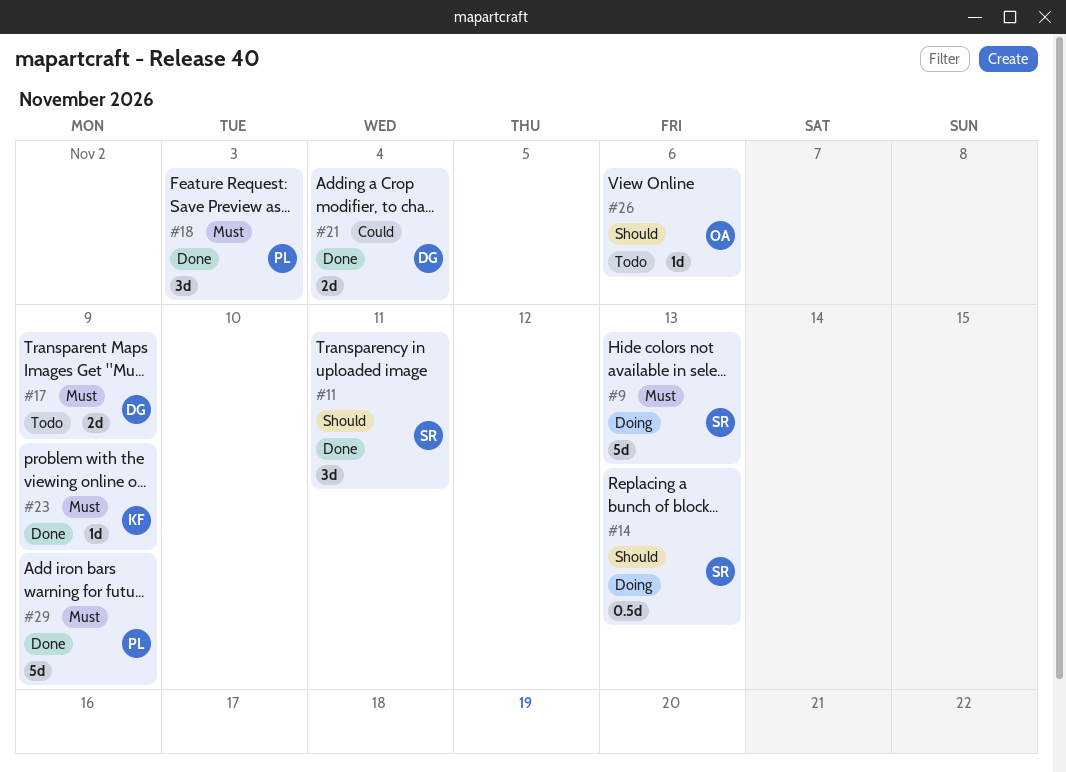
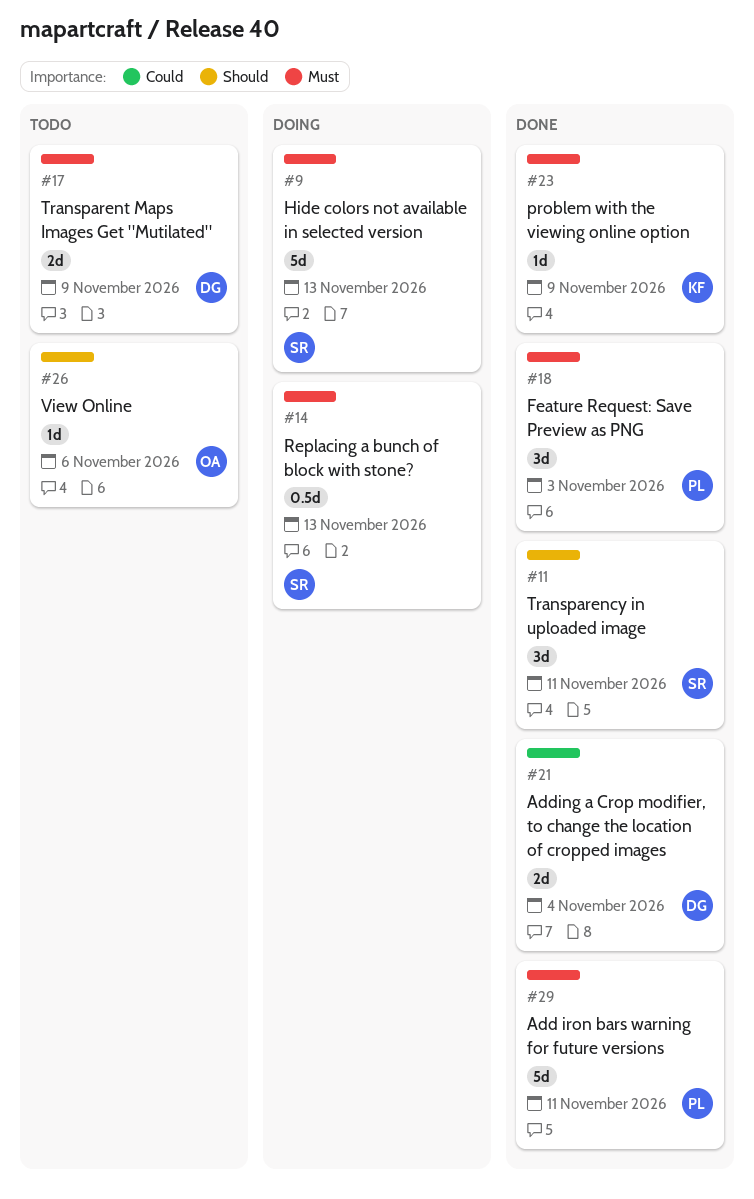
#14, priority: Should -> Must
#29, due: Nov 9 -> Nov 11

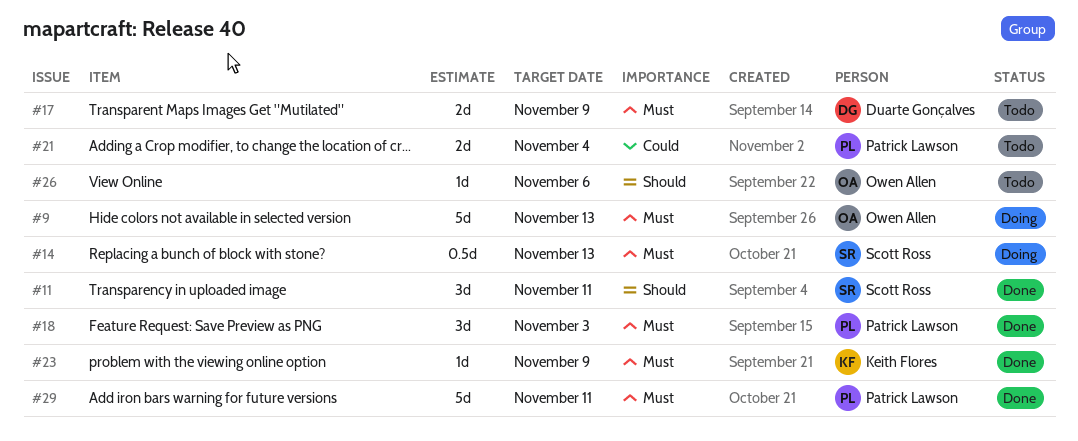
#9, owner: Scott Ross -> Owen Allen
#21, status: Done -> Todo
#21, owner: Duarte Gonçalves -> Patrick Lawson

